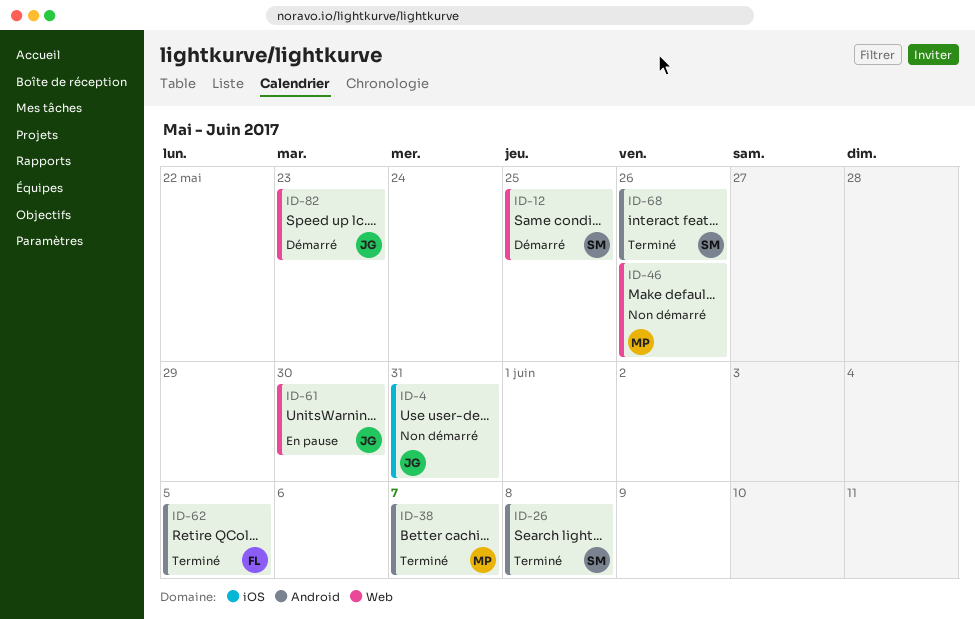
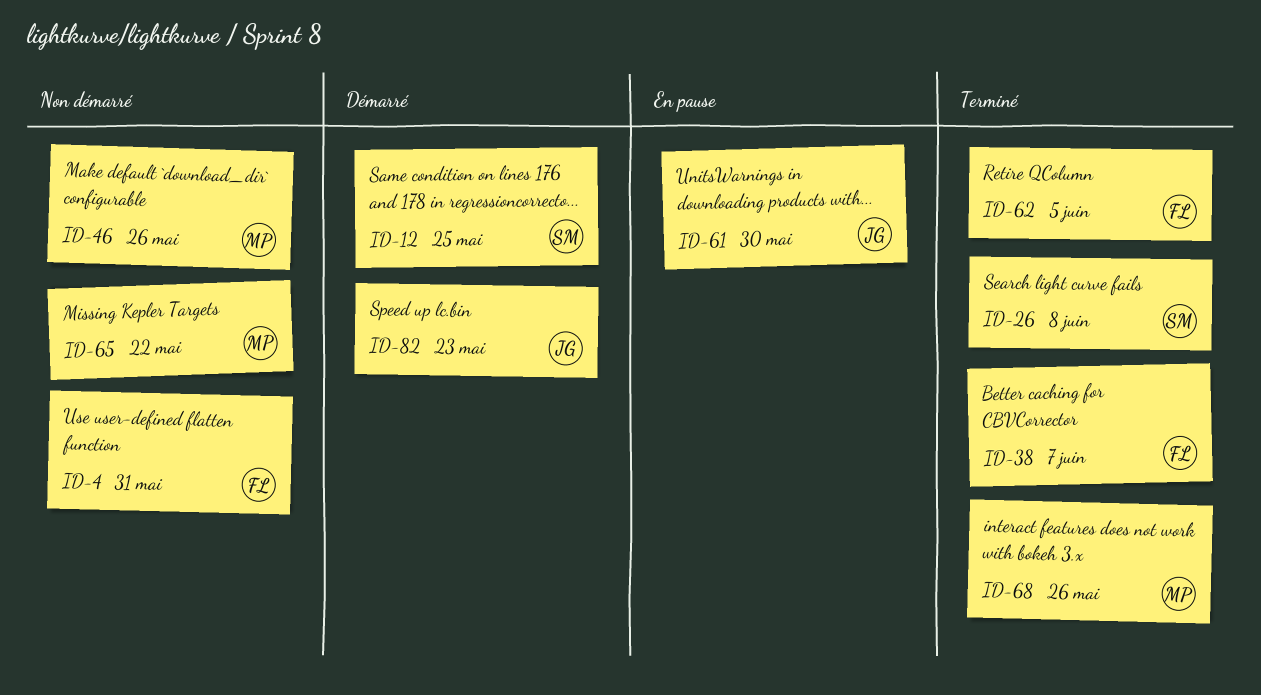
ID-4, owner: JG -> FL
ID-38, owner: MP -> FL
ID-65: none -> present
ID-68, owner: SM -> MP

